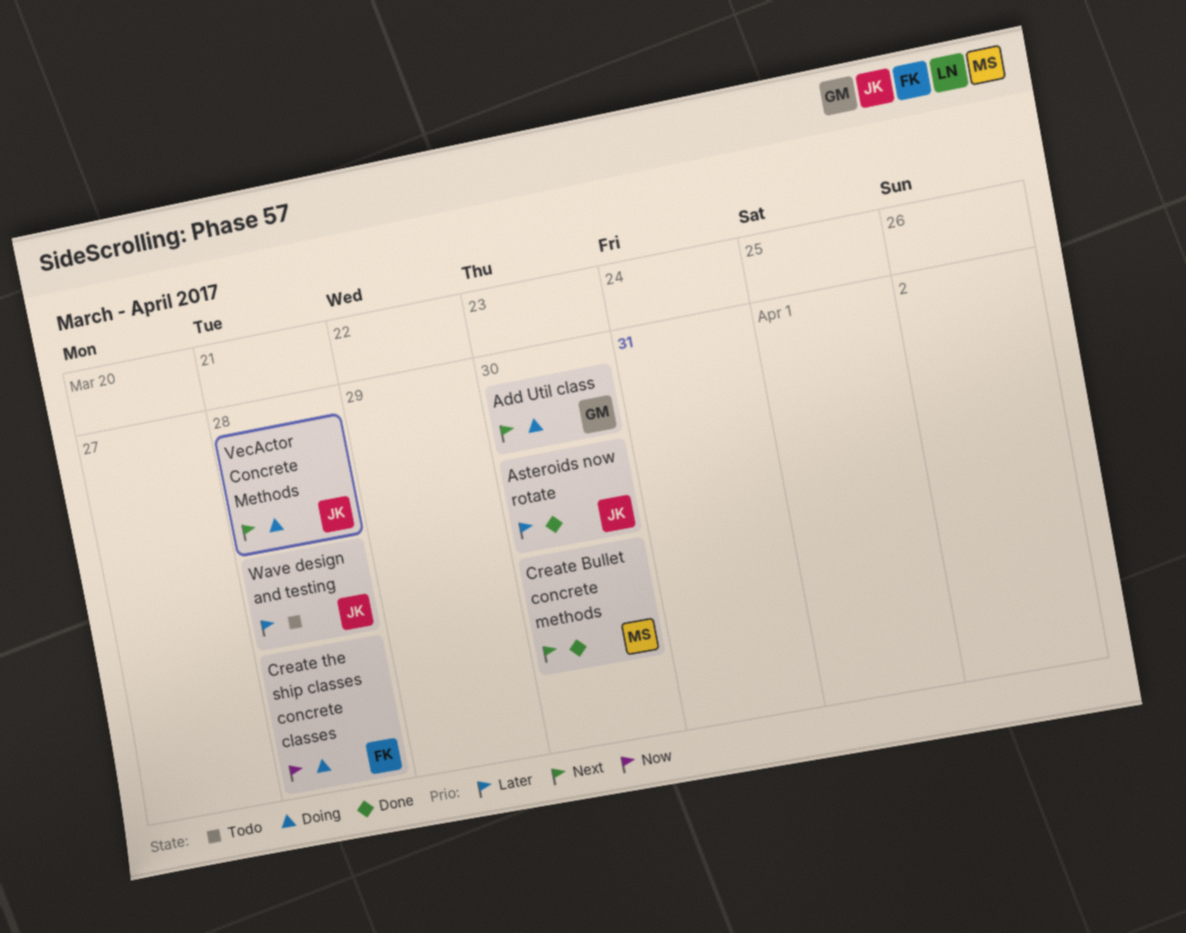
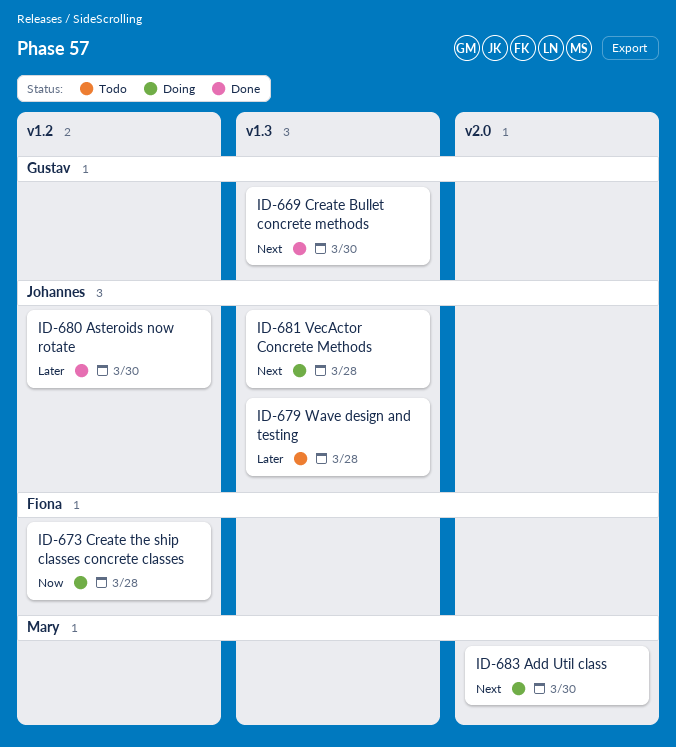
Add Util class, owner: Gustav -> Mary
Create Bullet concrete methods, owner: Mary -> Gustav

